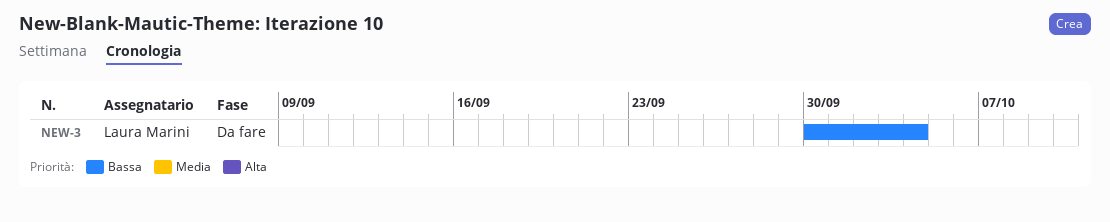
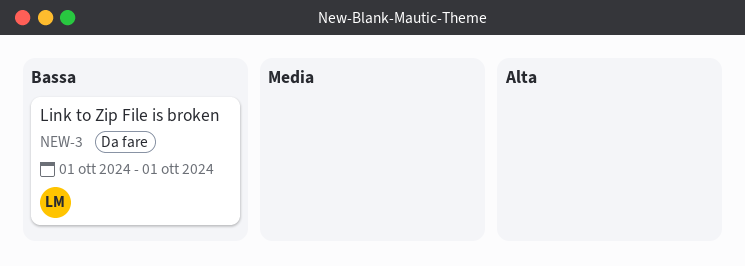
NEW-3, start: Sep 30 -> Oct 1
NEW-3, due: Oct 4 -> Oct 1

